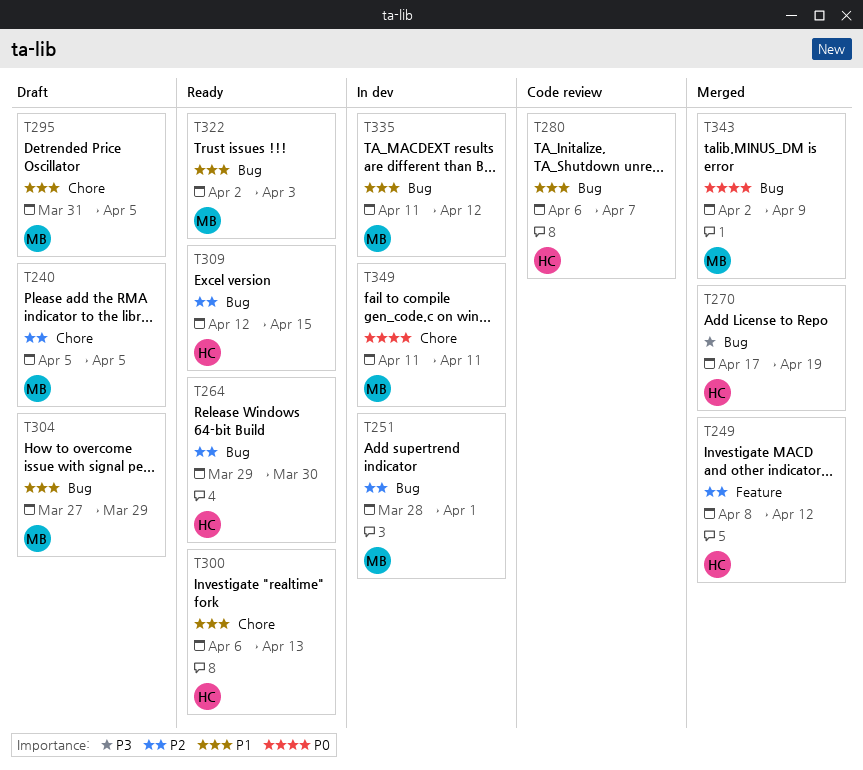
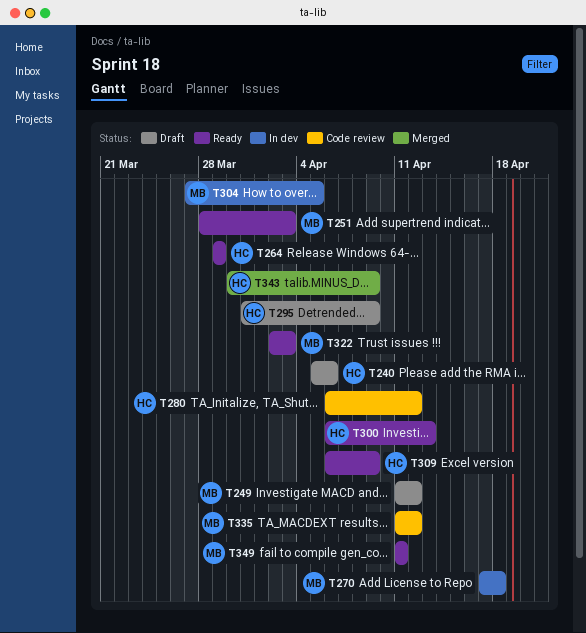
T240, owner: MB -> HC
T240, due: Apr 5 -> Apr 6
T249, status: Merged -> Draft
T249, owner: HC -> MB
T249, start: Apr 8 -> Apr 11
T251, status: In dev -> Ready
T251, due: Apr 1 -> Apr 3
T264, due: Mar 30 -> Mar 29
T270, status: Merged -> In dev
T270, owner: HC -> MB
T270, due: Apr 19 -> Apr 18
T280, due: Apr 7 -> Apr 12
T295, owner: MB -> HC
T295, due: Apr 5 -> Apr 9
T304, status: Draft -> In dev
T304, due: Mar 29 -> Apr 5
T309, start: Apr 12 -> Apr 6
T309, due: Apr 15 -> Apr 9
T335, status: In dev -> Code review
T343, owner: MB -> HC
T343, start: Apr 2 -> Mar 30
T349, status: In dev -> Ready

